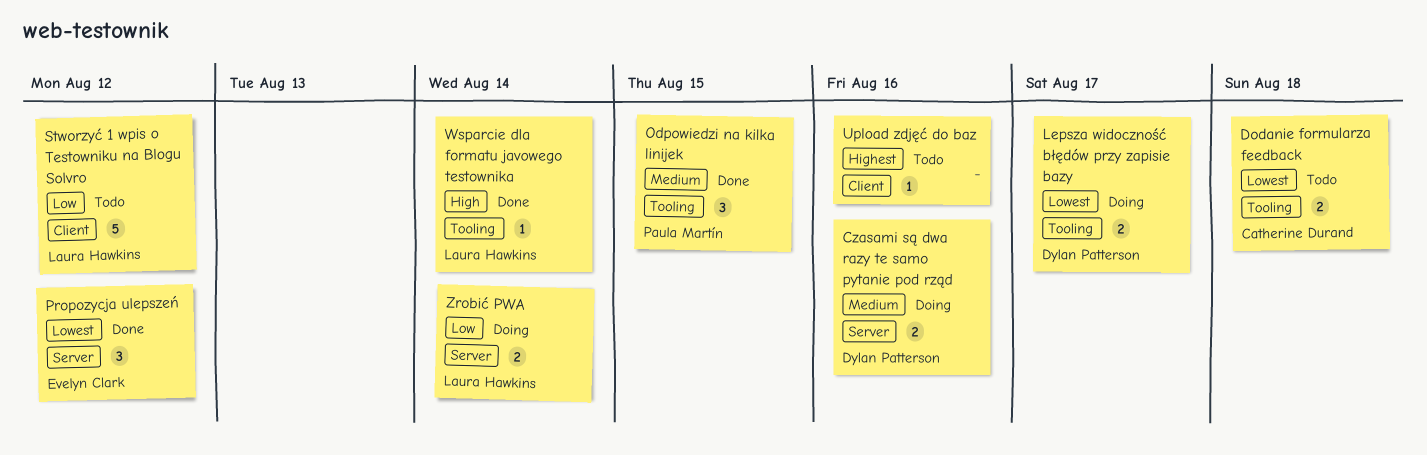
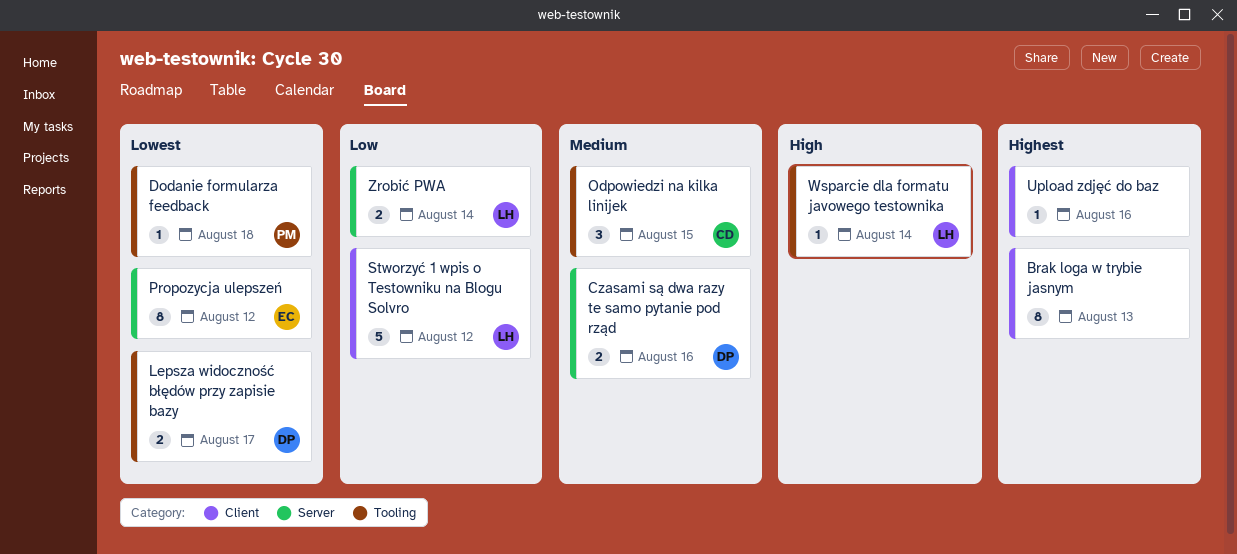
Brak loga w trybie jasnym: none -> present
Dodanie formularza feedback, owner: Catherine Durand -> Paula Martín
Dodanie formularza feedback, estimate: 2 -> 1
Odpowiedzi na kilka linijek, owner: Paula Martín -> Catherine Durand
Propozycja ulepszeń, estimate: 3 -> 8

